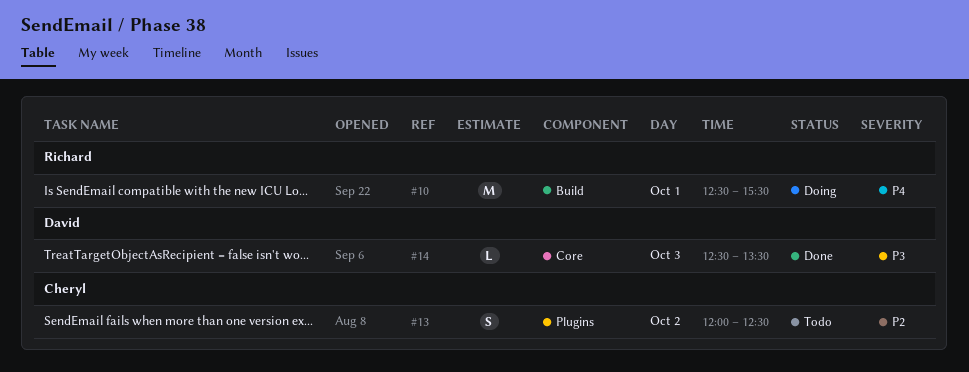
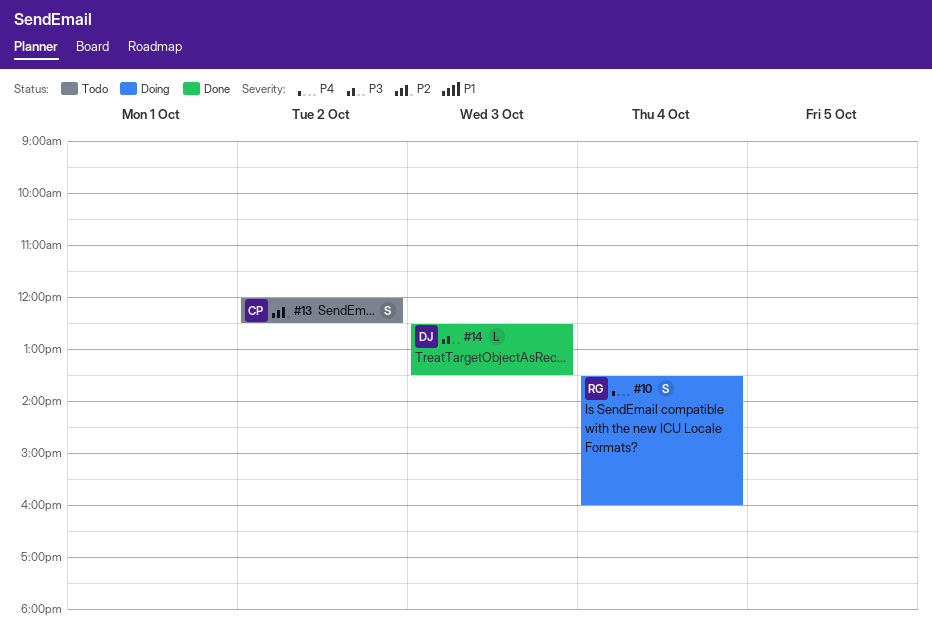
#10, estimate: M -> S
#10, day: Oct 1 -> Oct 4
#10, begins: 12:30 -> 13:30
#10, ends: 15:30 -> 16:00

